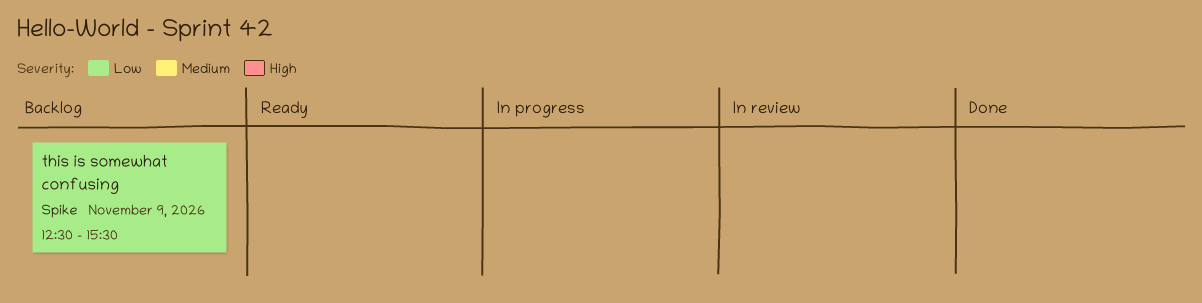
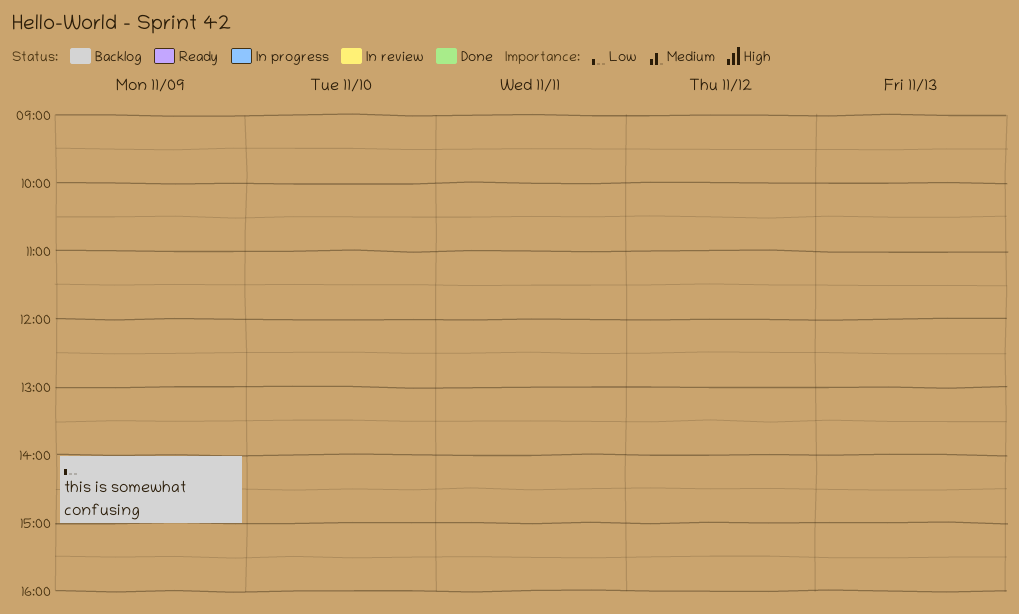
this is somewhat confusing, begins: 12:30 -> 14:00
this is somewhat confusing, ends: 15:30 -> 15:00

